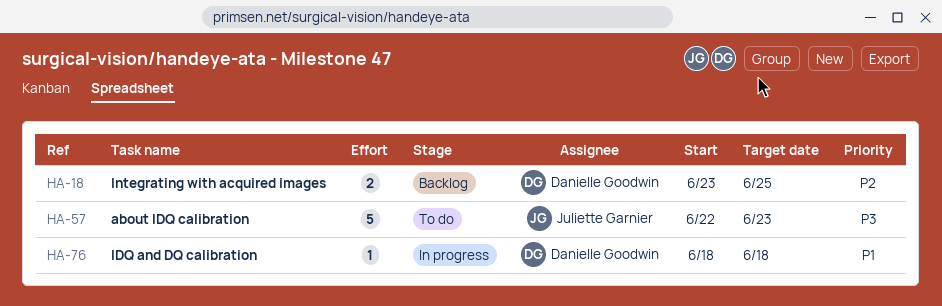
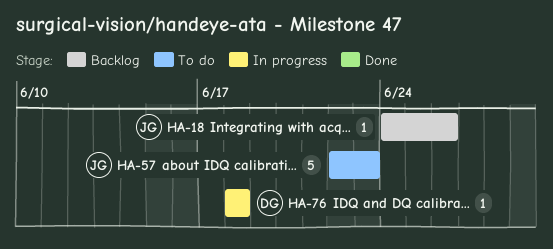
HA-18, owner: Danielle Goodwin -> Juliette Garnier
HA-18, estimate: 2 -> 1
HA-18, start: Jun 23 -> Jun 24
HA-18, due: Jun 25 -> Jun 26

